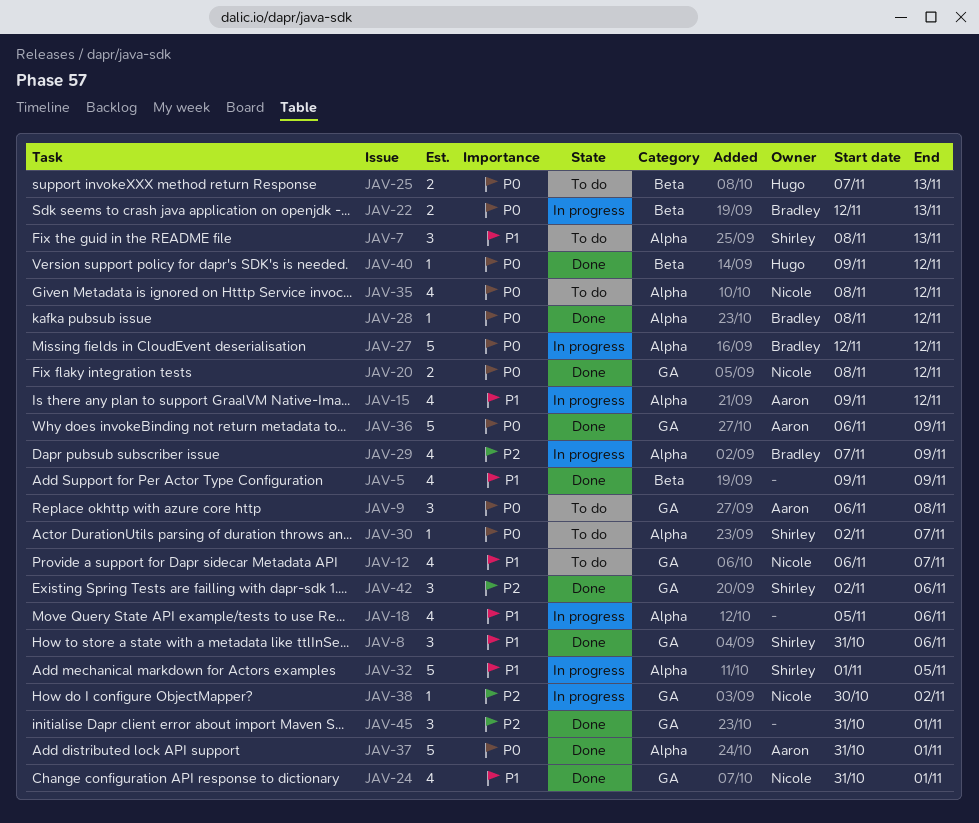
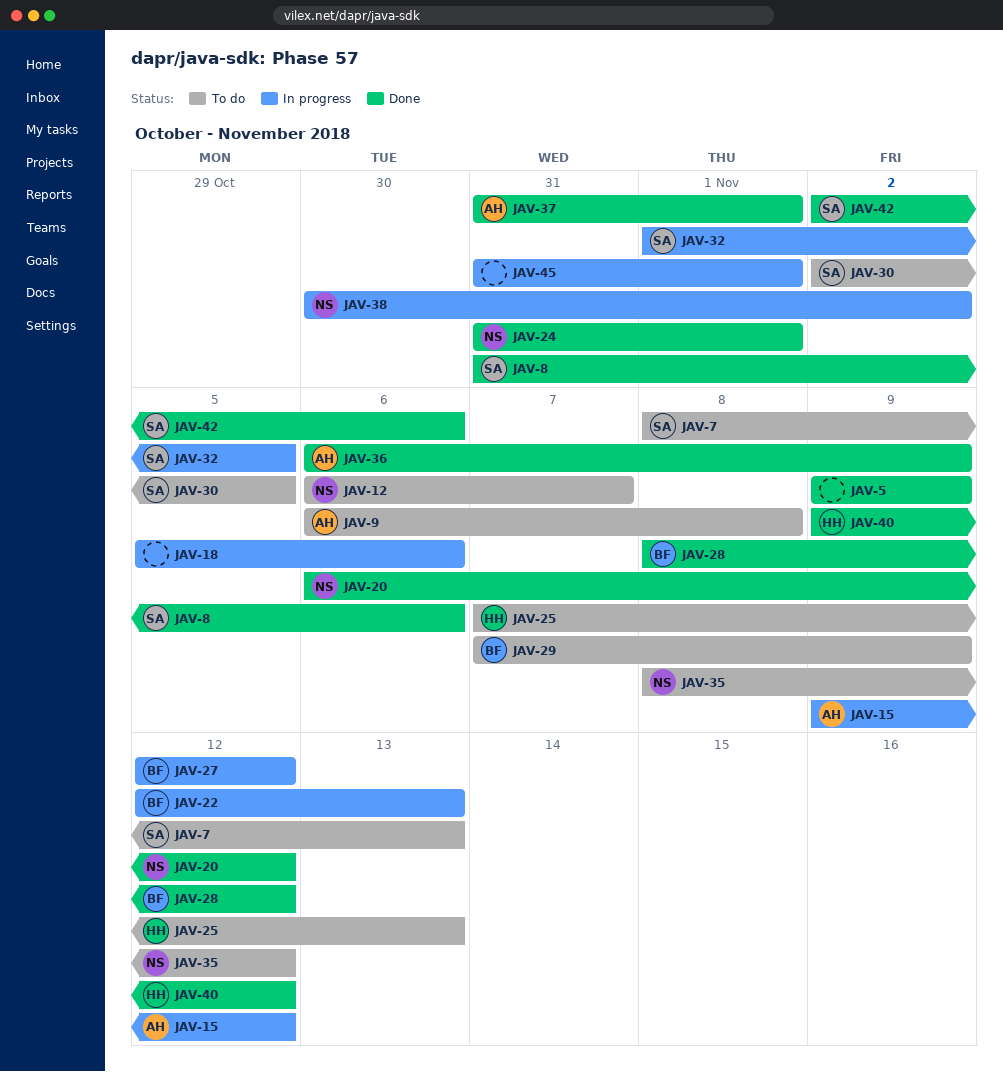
JAV-20, start: Nov 8 -> Nov 6
JAV-29, status: In progress -> To do
JAV-30, due: Nov 7 -> Nov 5
JAV-45, status: Done -> In progress

